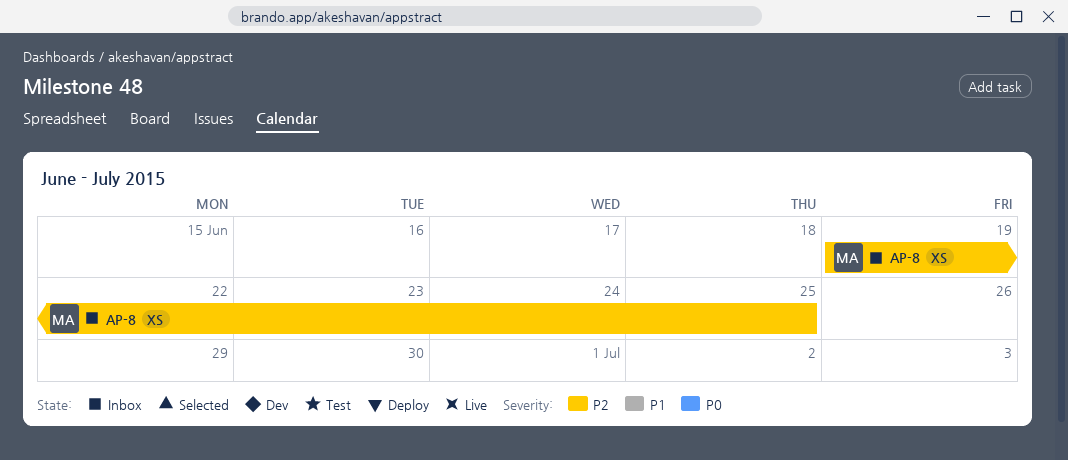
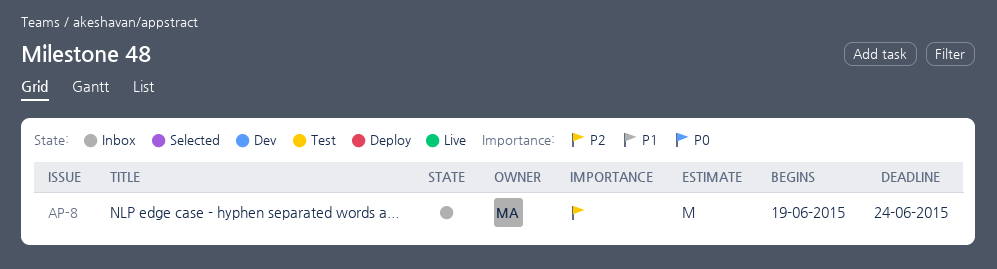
AP-8, estimate: XS -> M
AP-8, due: Jun 25 -> Jun 24

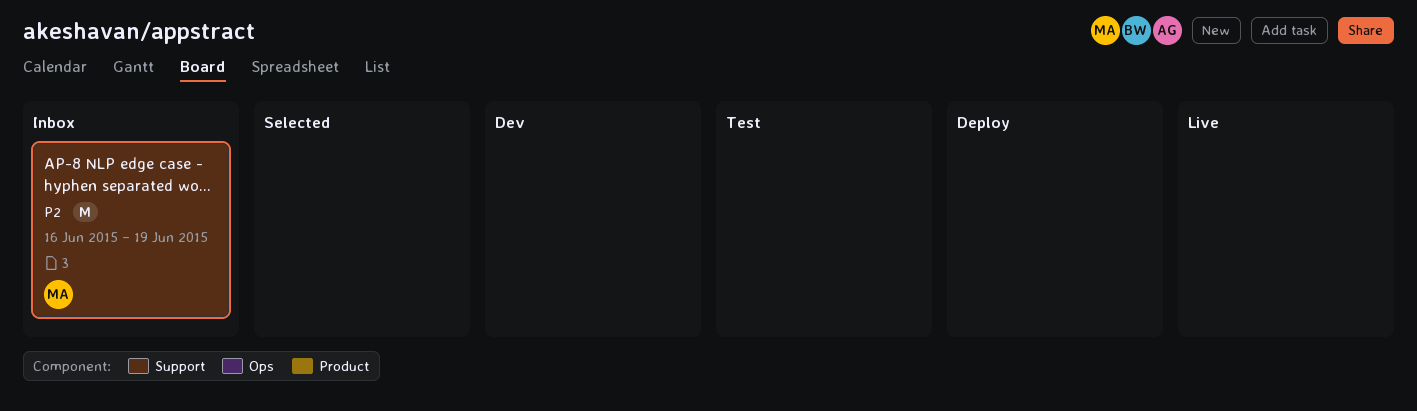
AP-8, start: Jun 19 -> Jun 16
AP-8, due: Jun 24 -> Jun 19

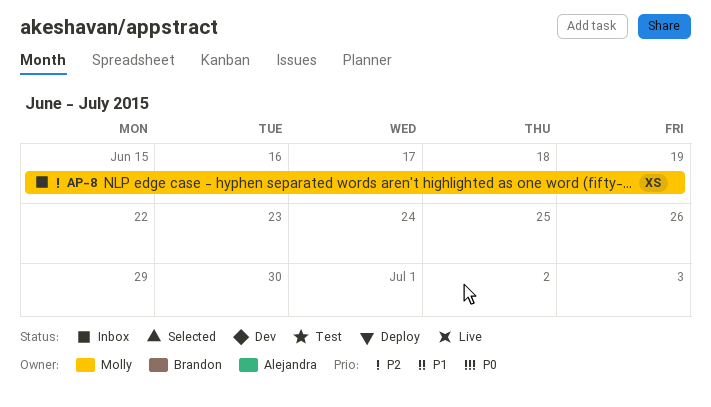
AP-8, estimate: M -> XS
AP-8, start: Jun 16 -> Jun 15

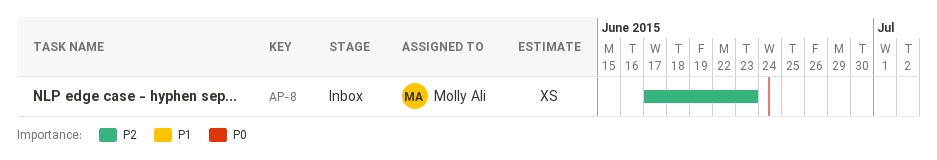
AP-8, start: Jun 15 -> Jun 17
AP-8, due: Jun 19 -> Jun 23

